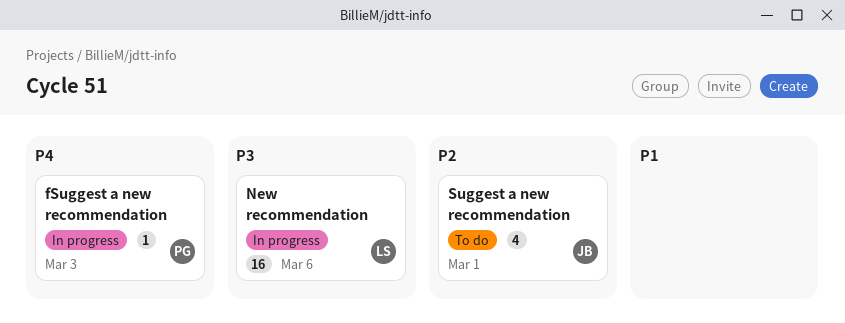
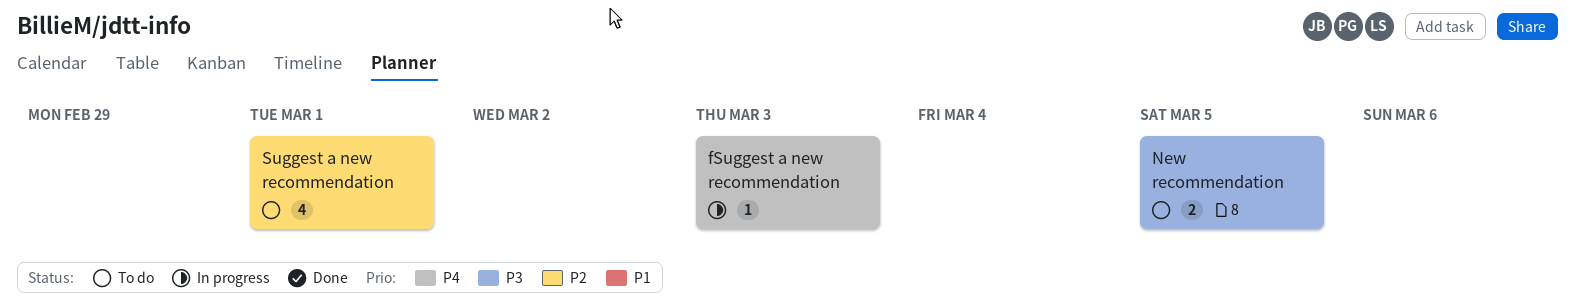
New recommendation, status: In progress -> To do
New recommendation, estimate: 16 -> 2
New recommendation, due: Mar 6 -> Mar 5

